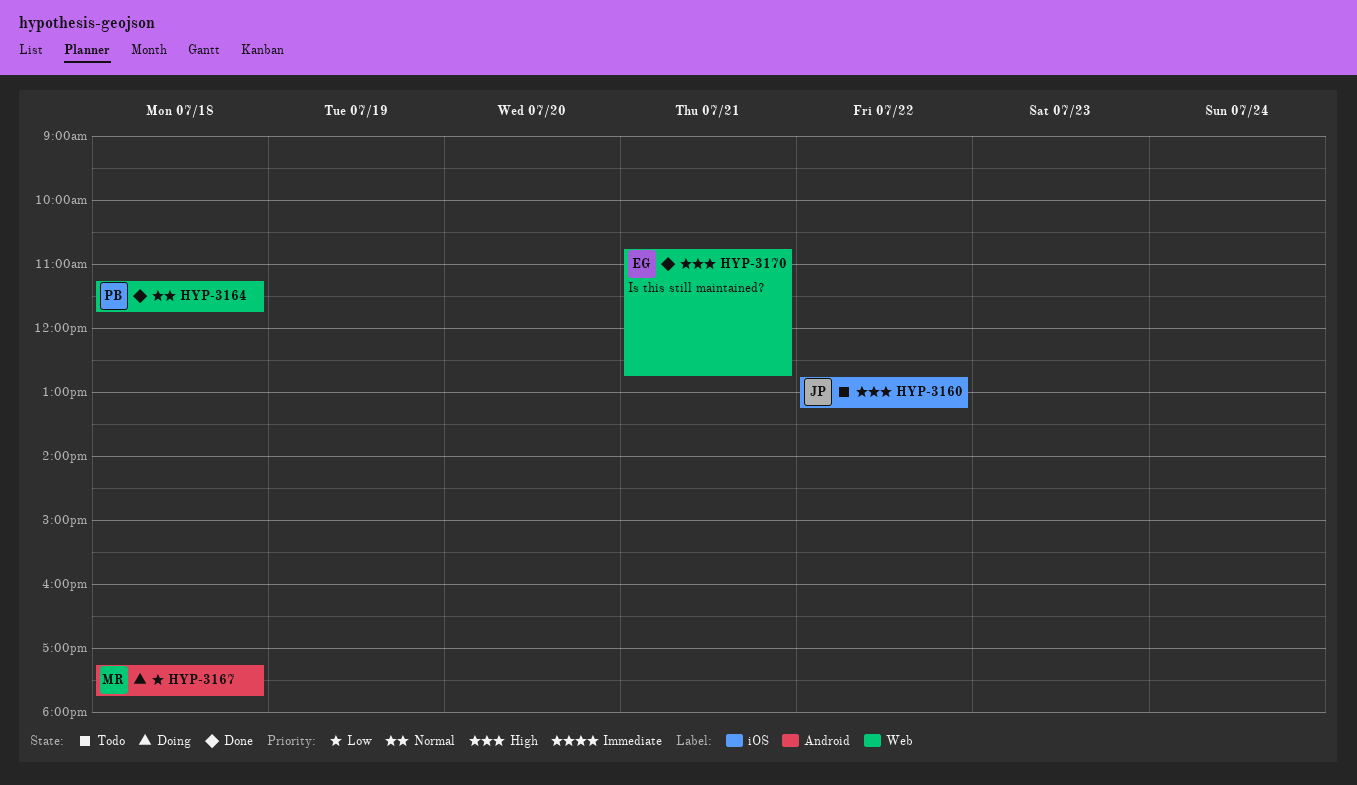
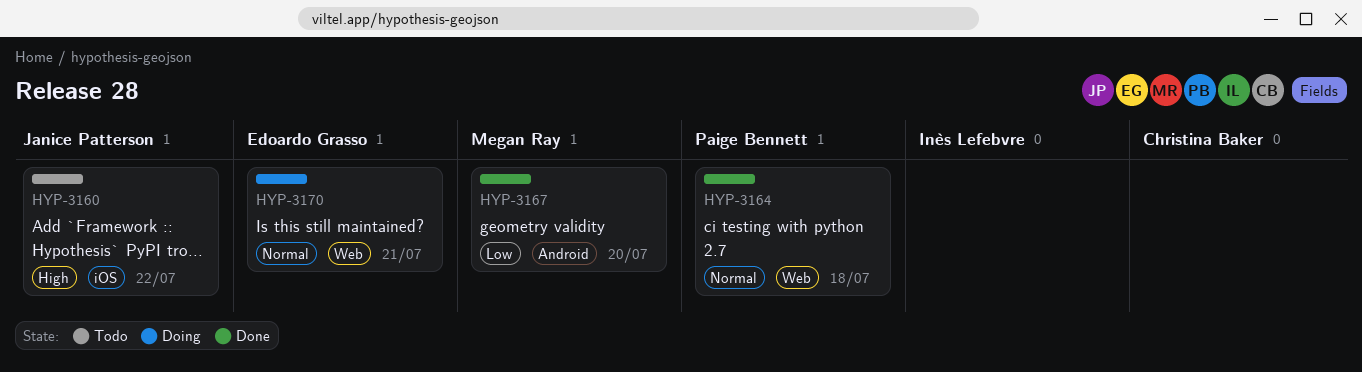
HYP-3167, status: Doing -> Done
HYP-3167, day: Jul 18 -> Jul 20
HYP-3170, status: Done -> Doing
HYP-3170, priority: High -> Normal

